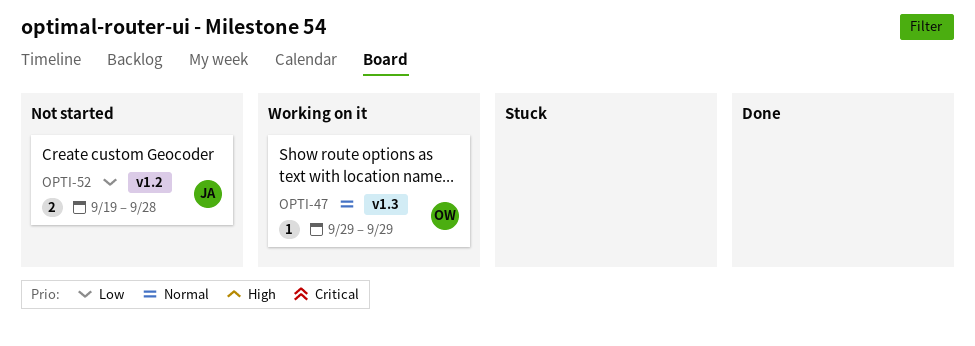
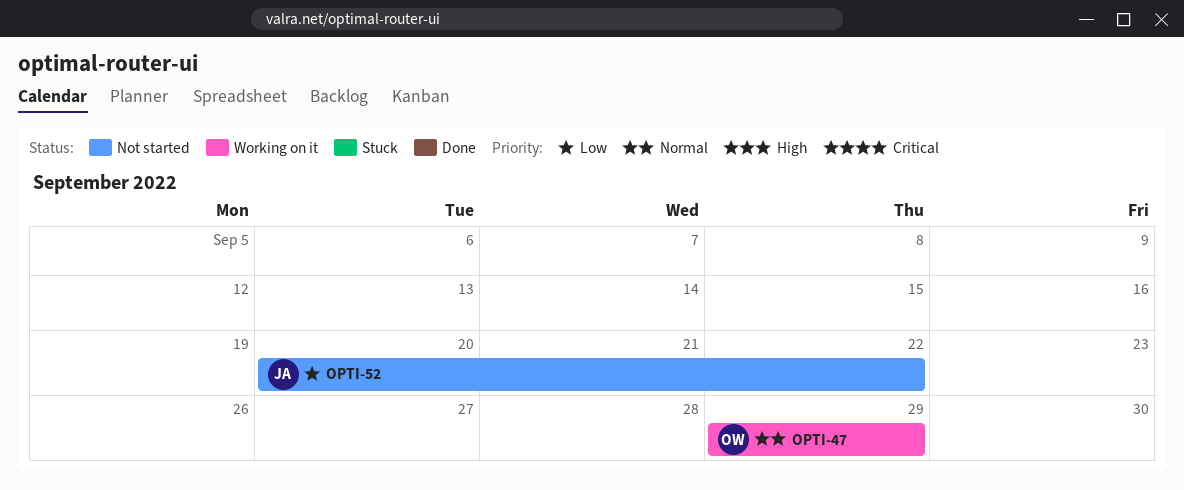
OPTI-52, start: Sep 19 -> Sep 20
OPTI-52, due: Sep 28 -> Sep 22

